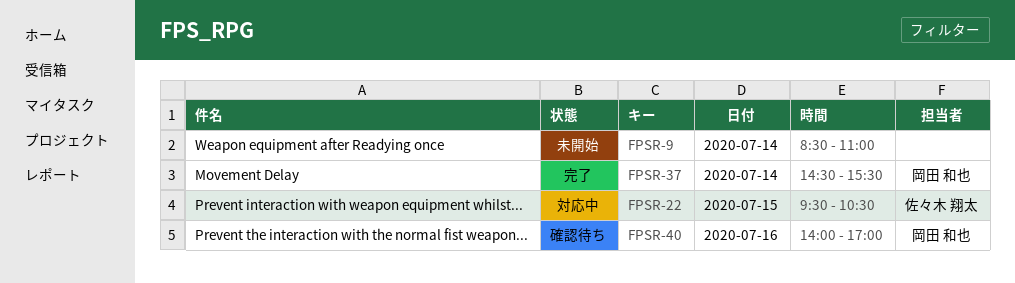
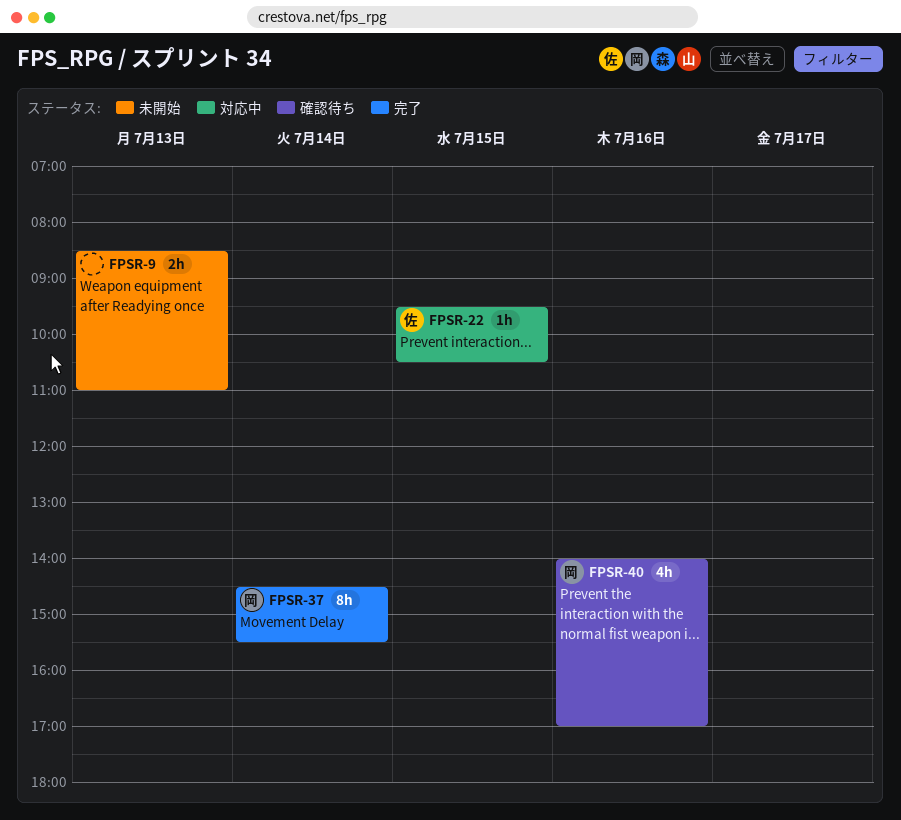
FPSR-9, day: Jul 14 -> Jul 13

